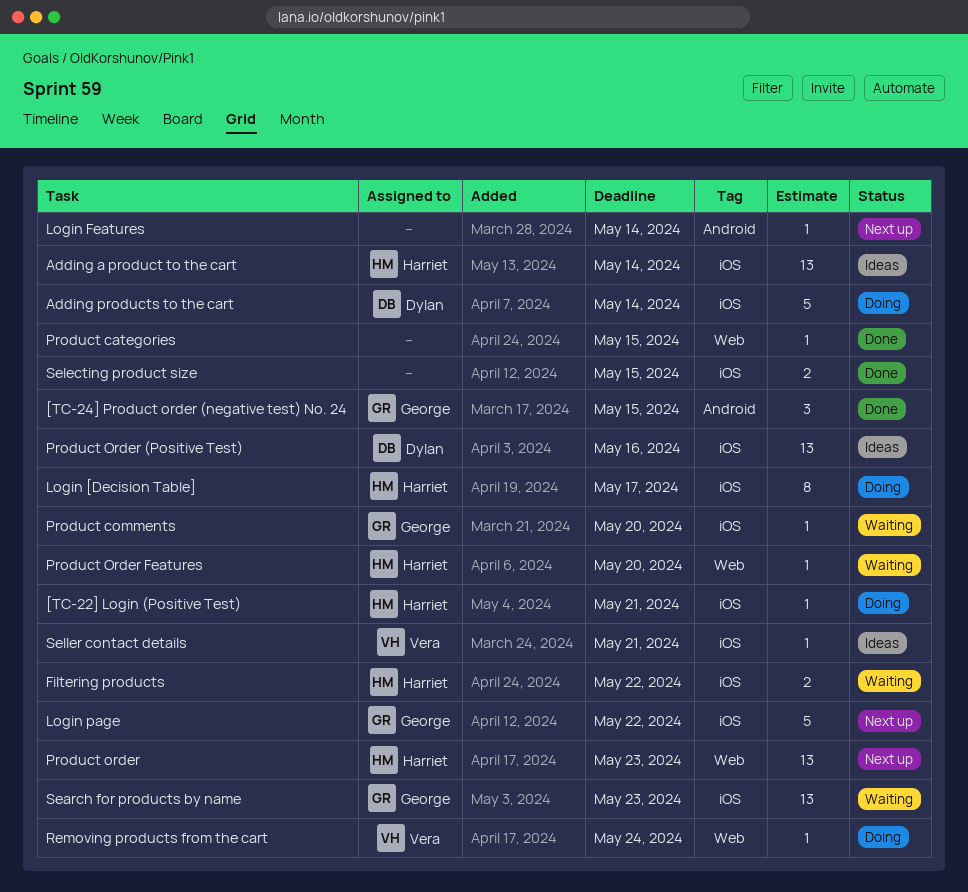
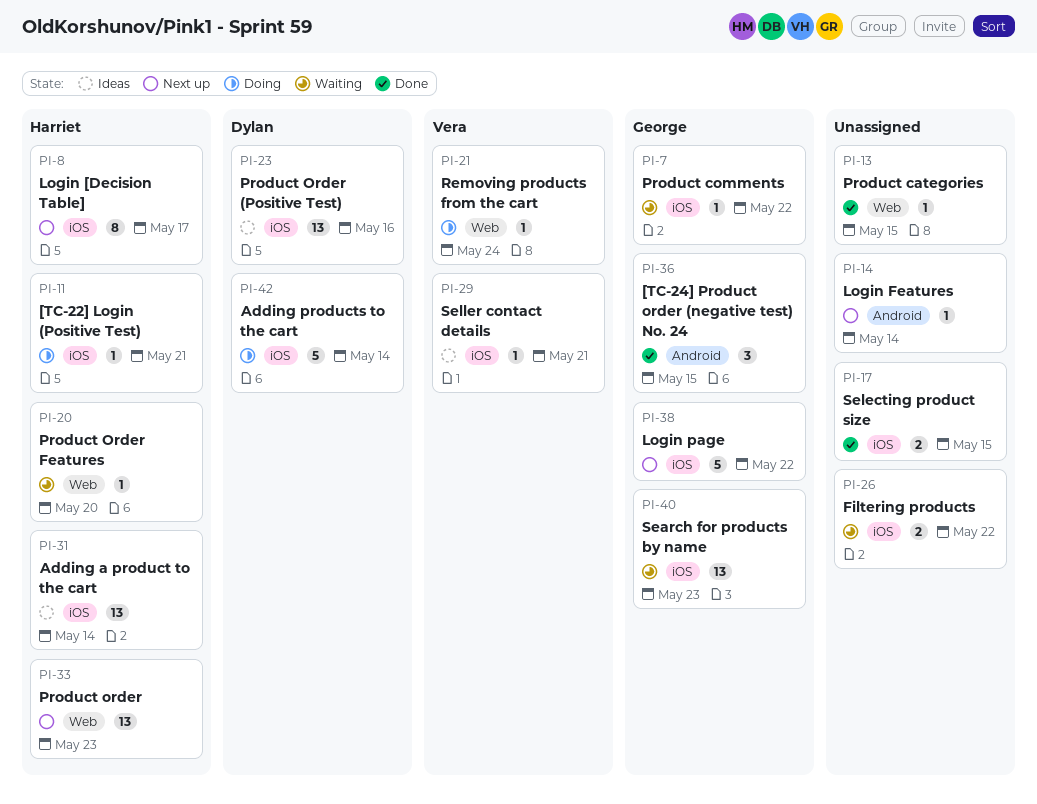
Filtering products, owner: Harriet -> none
Login [Decision Table], status: Doing -> Next up
Product comments, due: May 20 -> May 22

